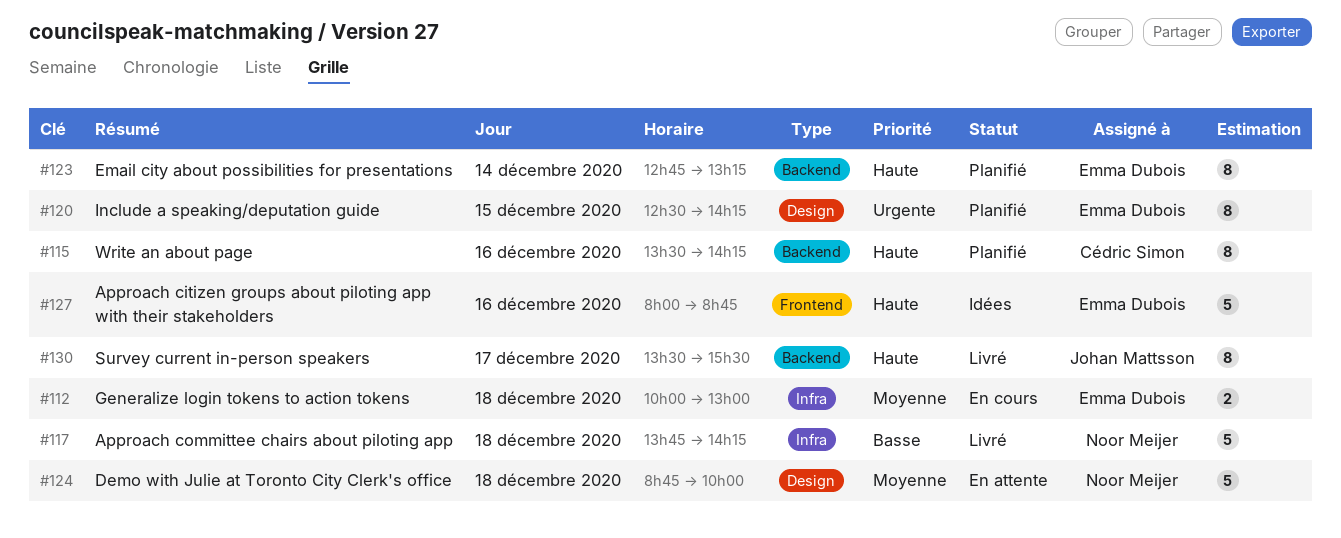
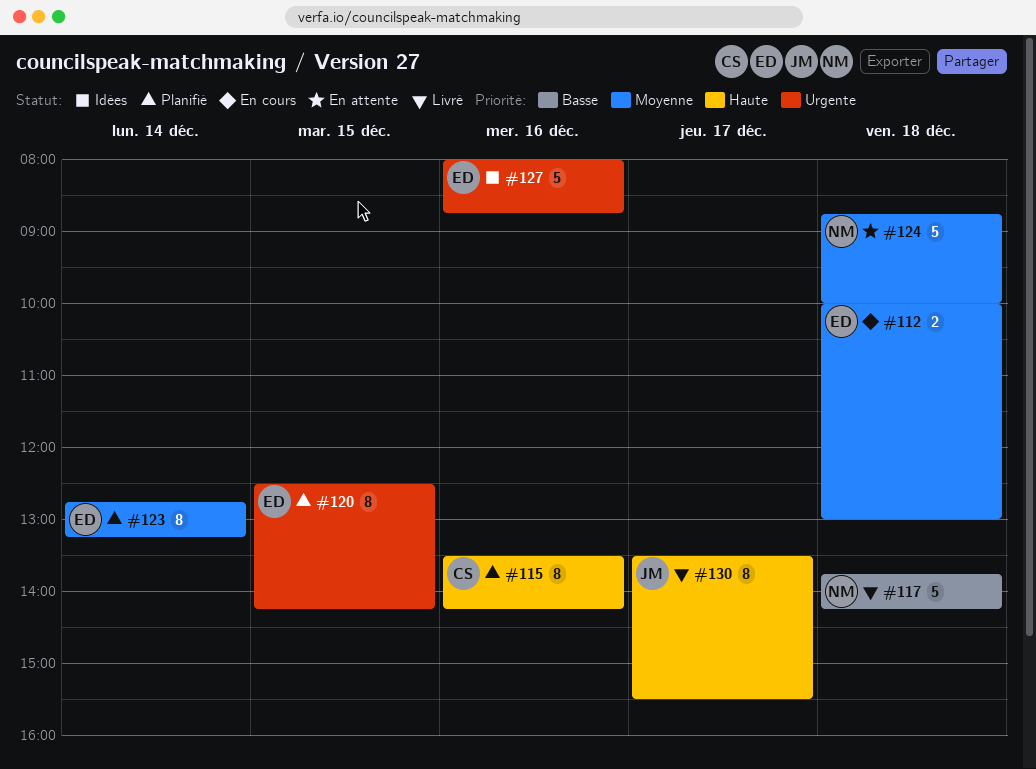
#123, priority: Haute -> Moyenne
#127, priority: Haute -> Urgente

